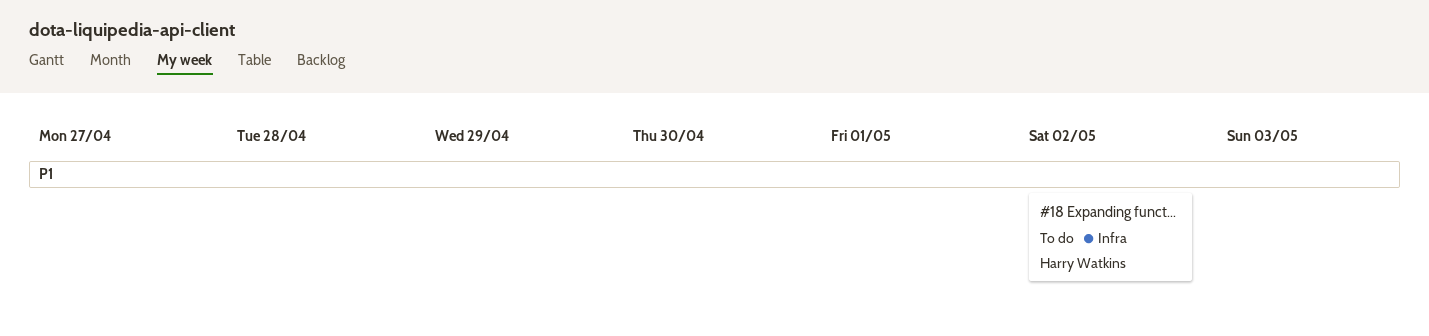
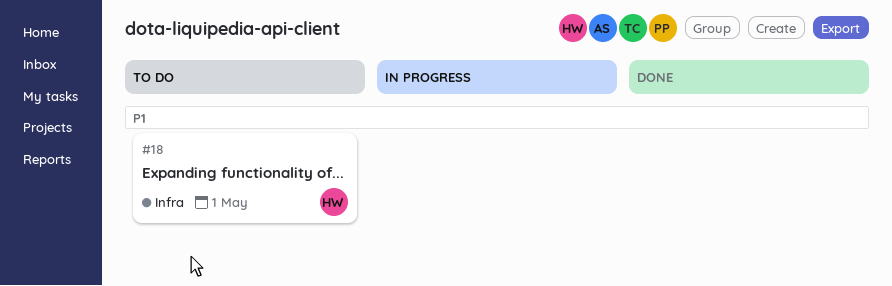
#18, due: May 2 -> May 1

